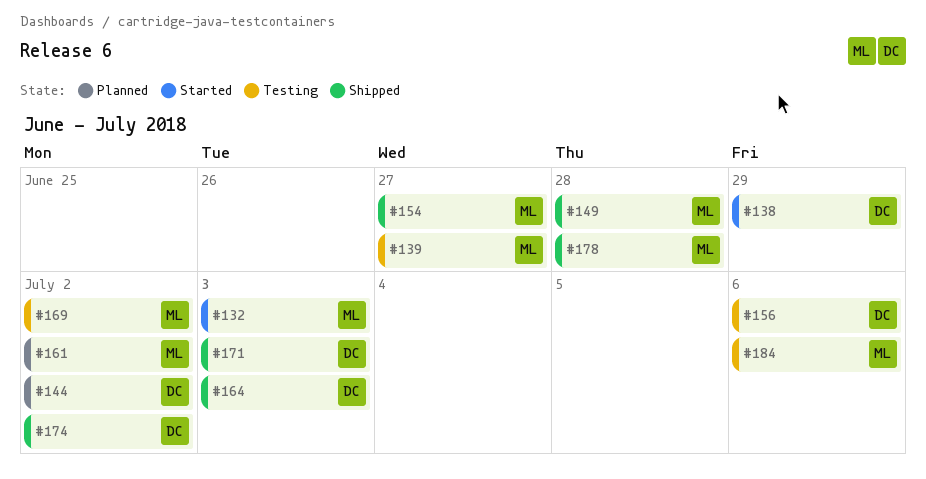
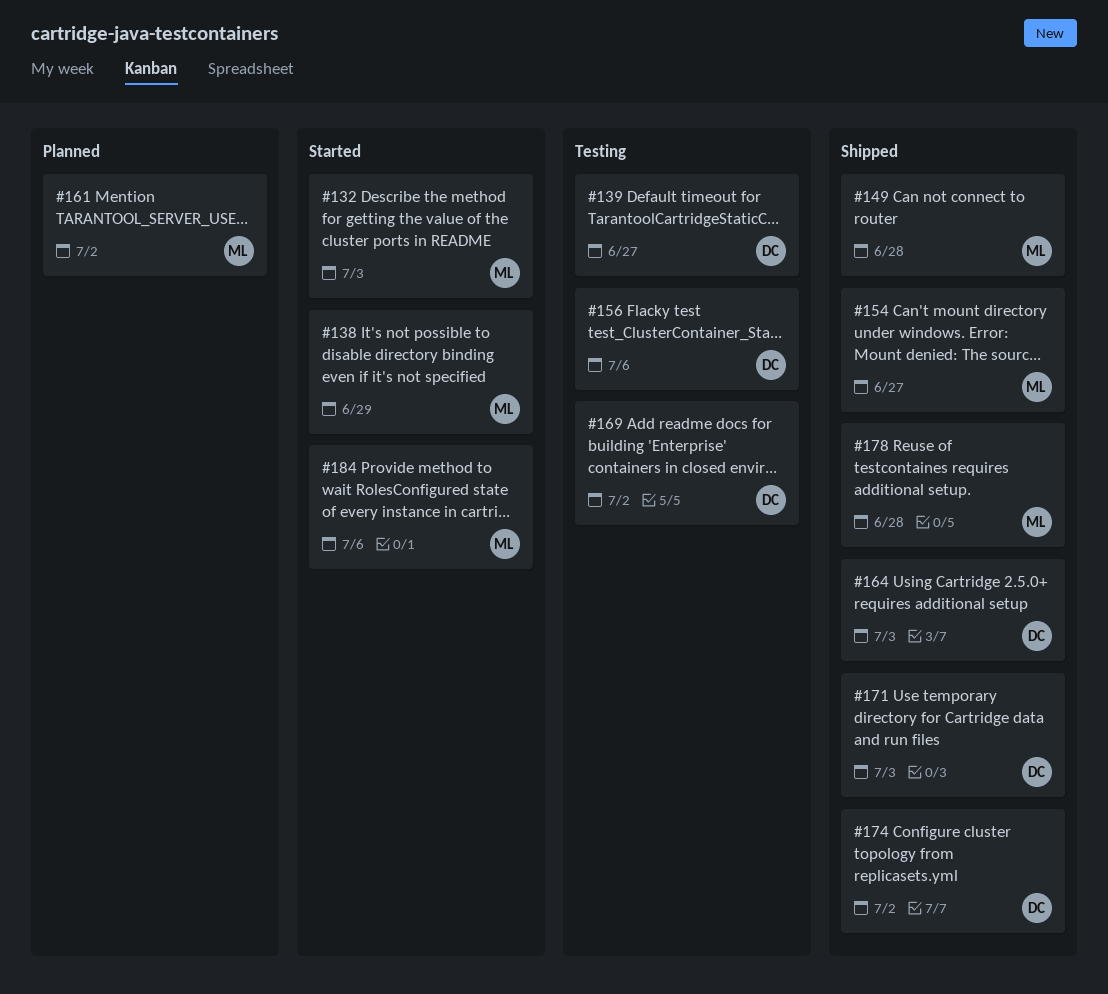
#138, owner: DC -> ML
#139, owner: ML -> DC
#144: present -> none
#169, owner: ML -> DC
#184, status: Testing -> Started

